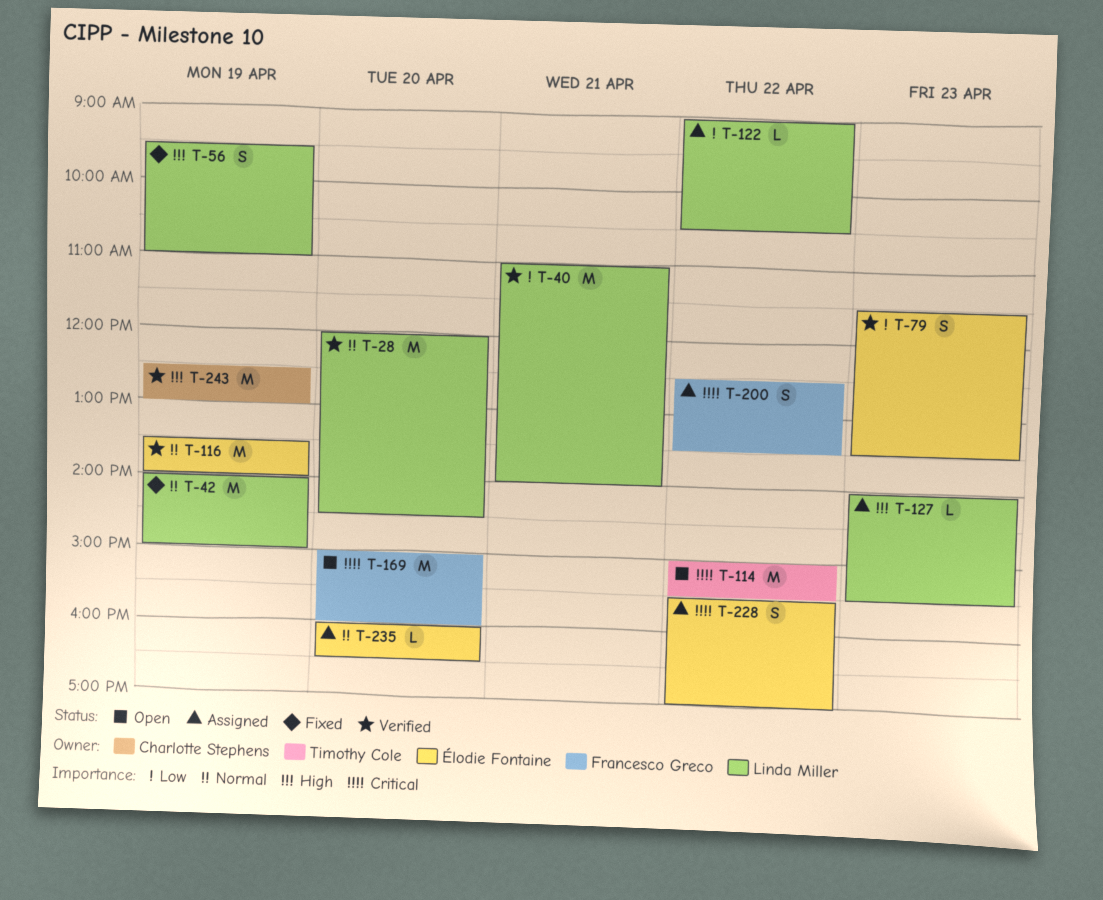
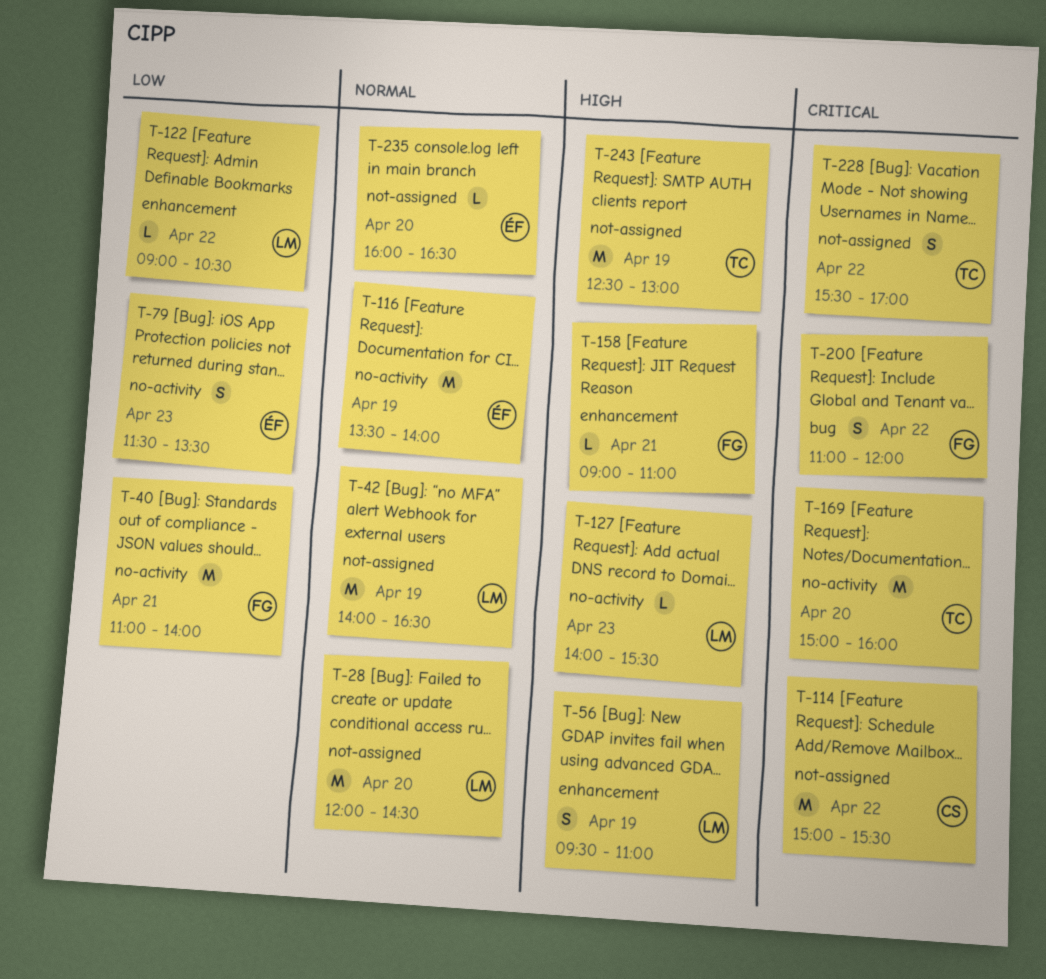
T-40, owner: Linda Miller -> Francesco Greco
T-42, ends: 15:00 -> 16:30
T-114, owner: Timothy Cole -> Charlotte Stephens
T-158: none -> present
T-169, owner: Francesco Greco -> Timothy Cole
T-200, begins: 12:30 -> 11:00
T-200, ends: 13:30 -> 12:00
T-228, owner: Élodie Fontaine -> Timothy Cole
T-243, owner: Charlotte Stephens -> Timothy Cole

